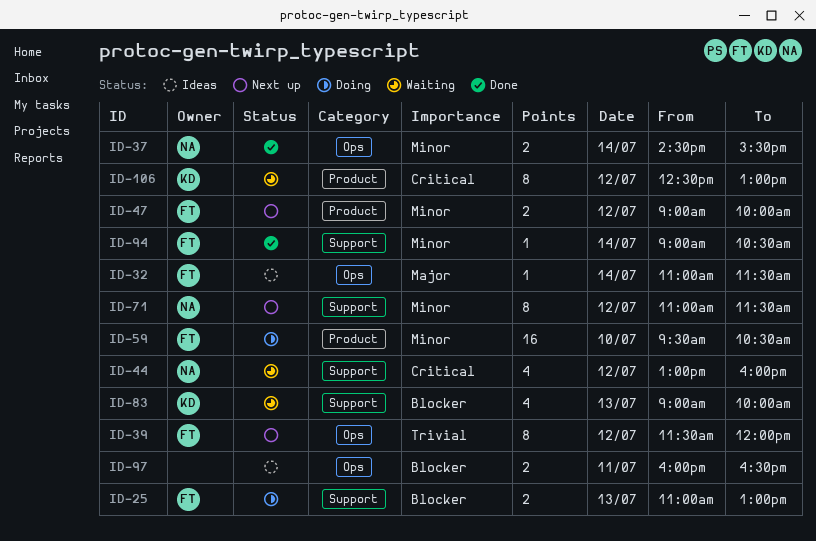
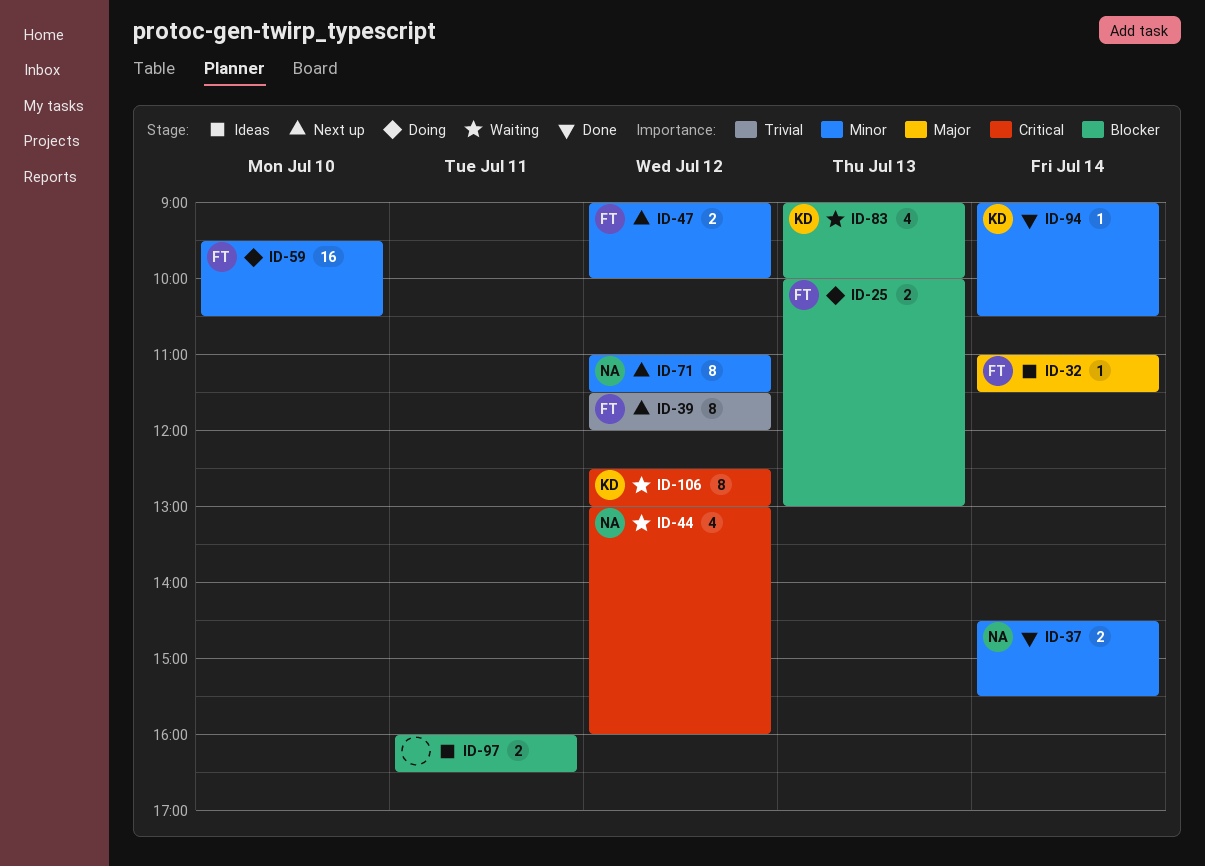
ID-25, begins: 11:00 -> 10:00
ID-94, owner: FT -> KD

